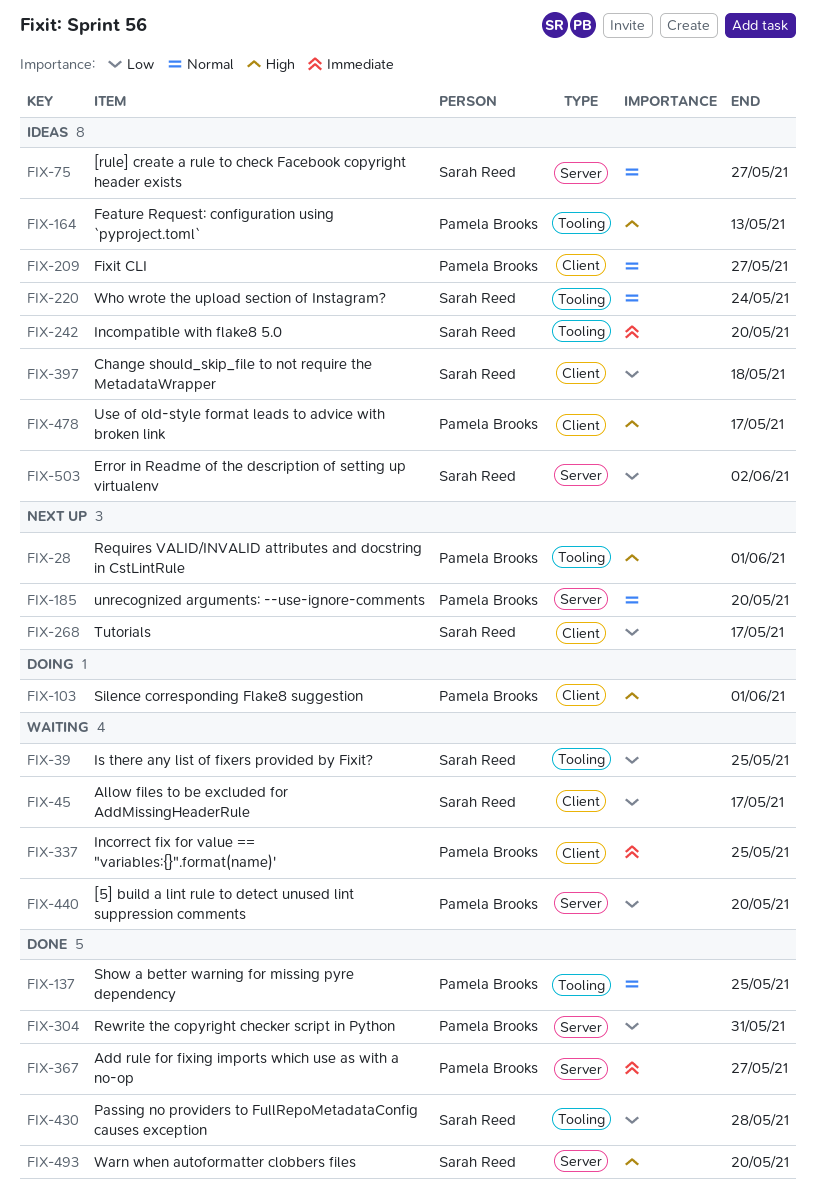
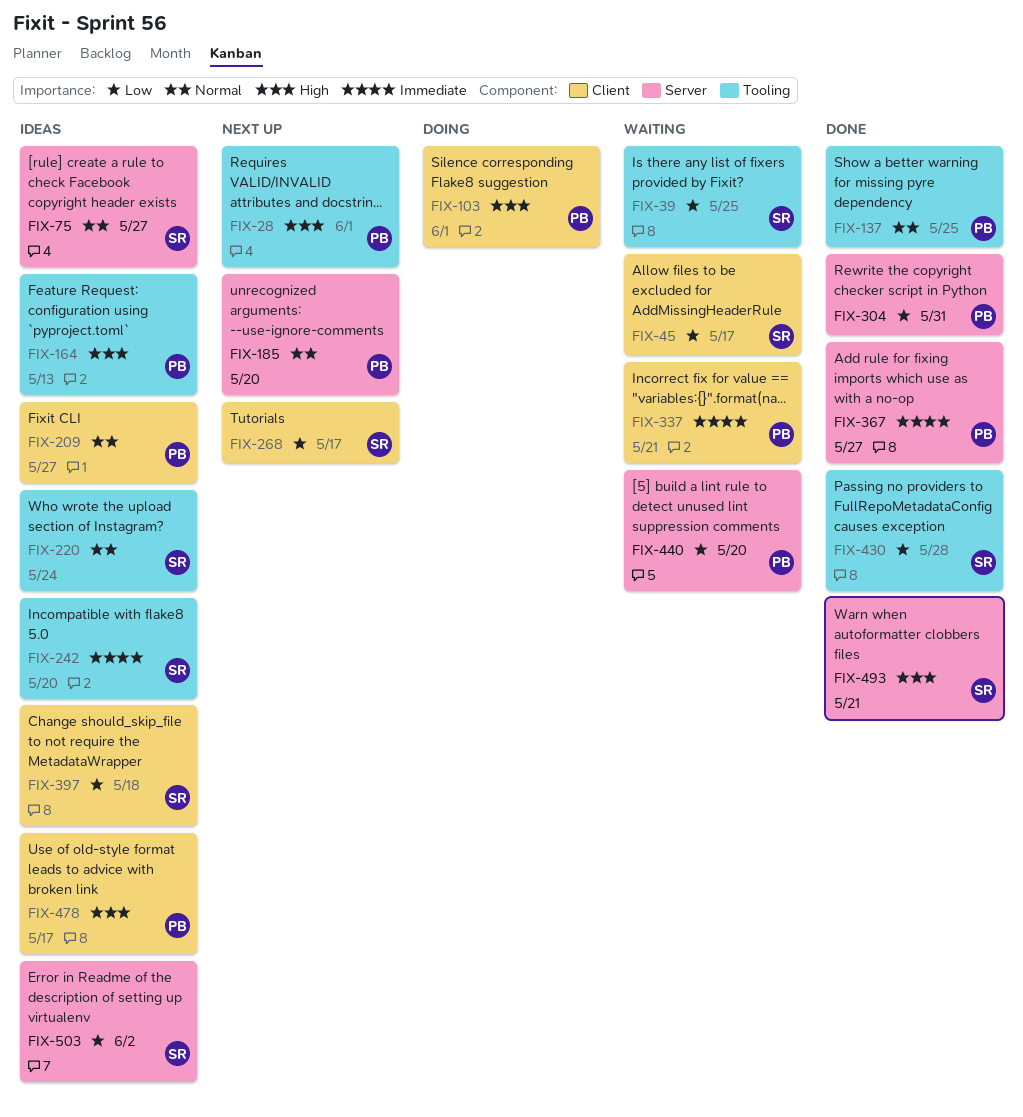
FIX-337, due: May 25 -> May 21
FIX-493, due: May 20 -> May 21

